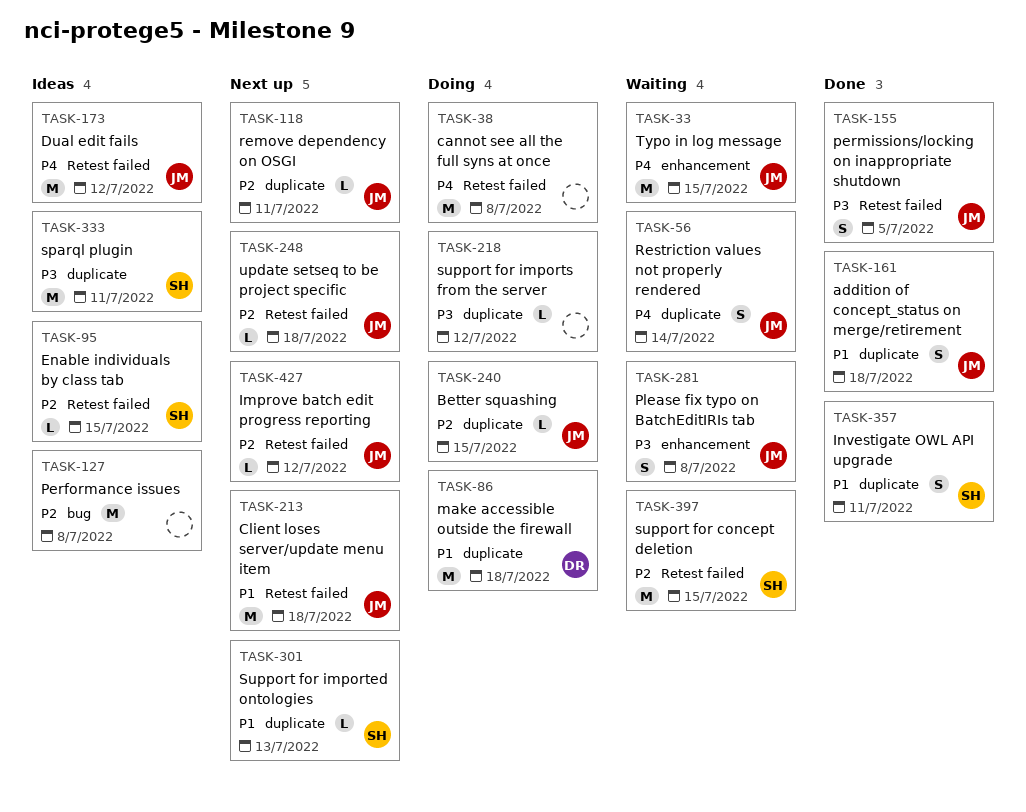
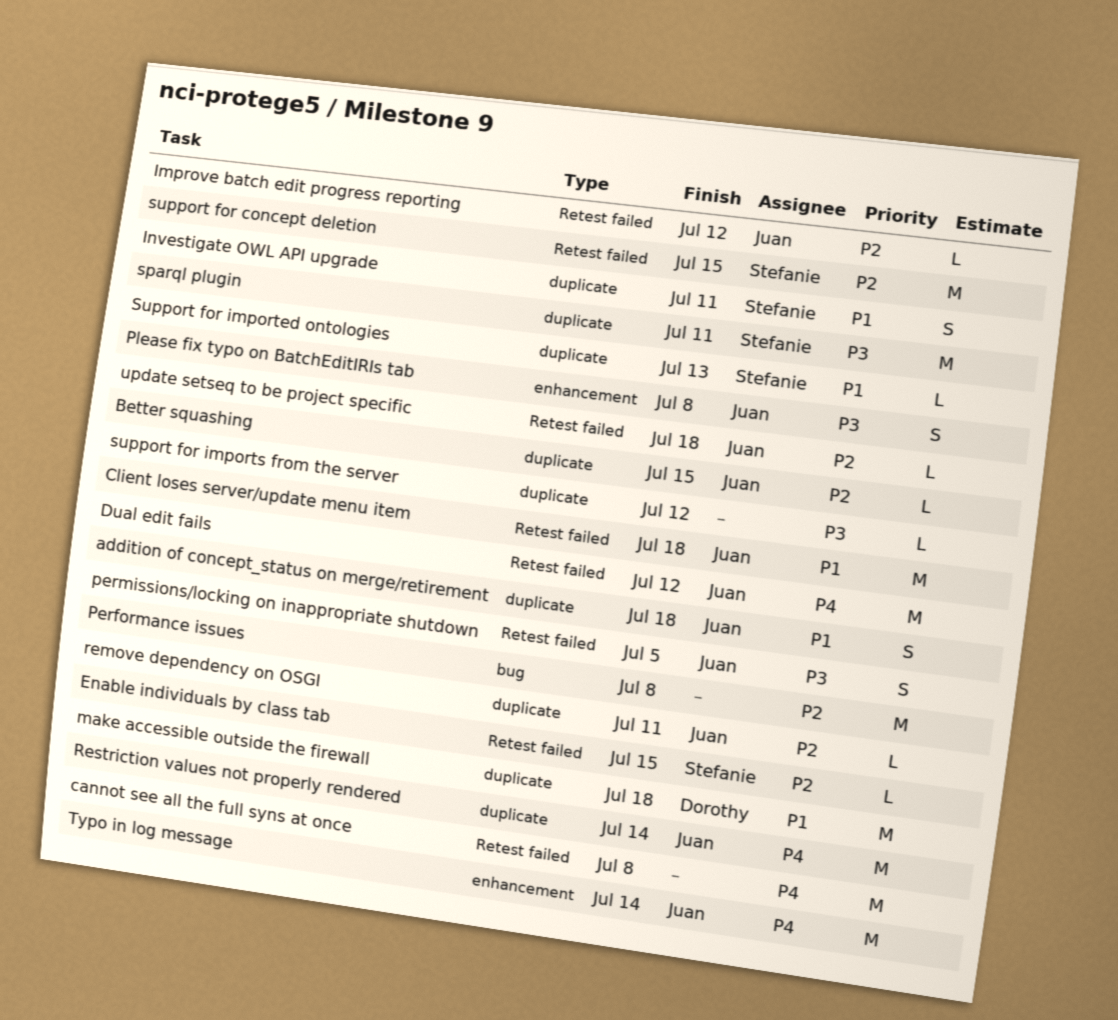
Restriction values not properly rendered, estimate: S -> M
Typo in log message, due: Jul 15 -> Jul 14

